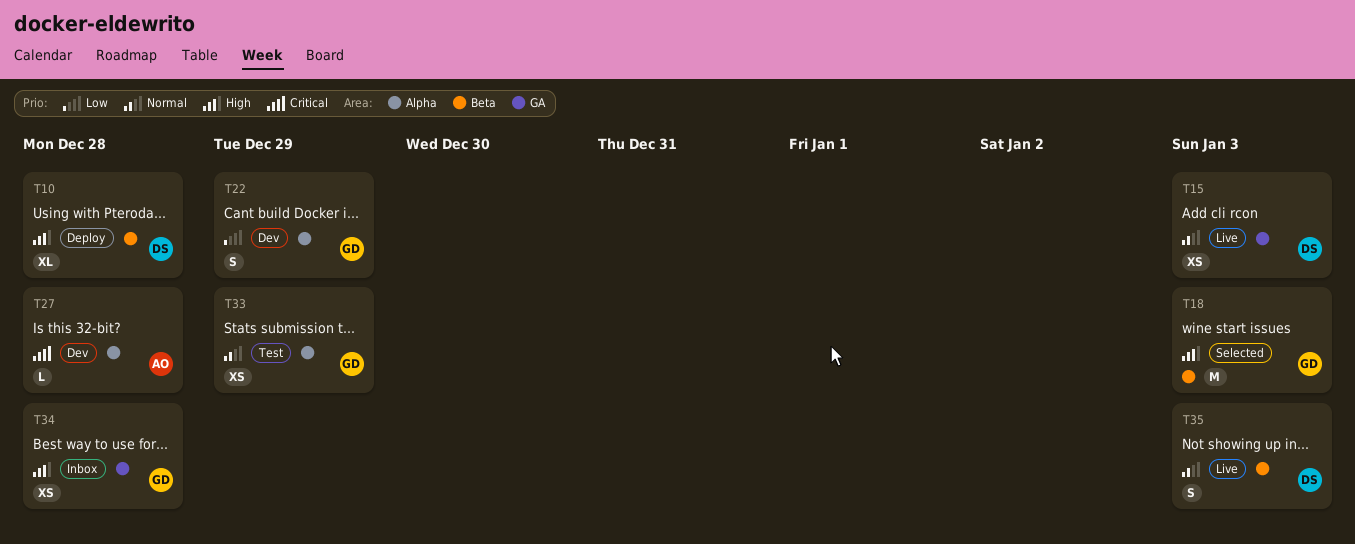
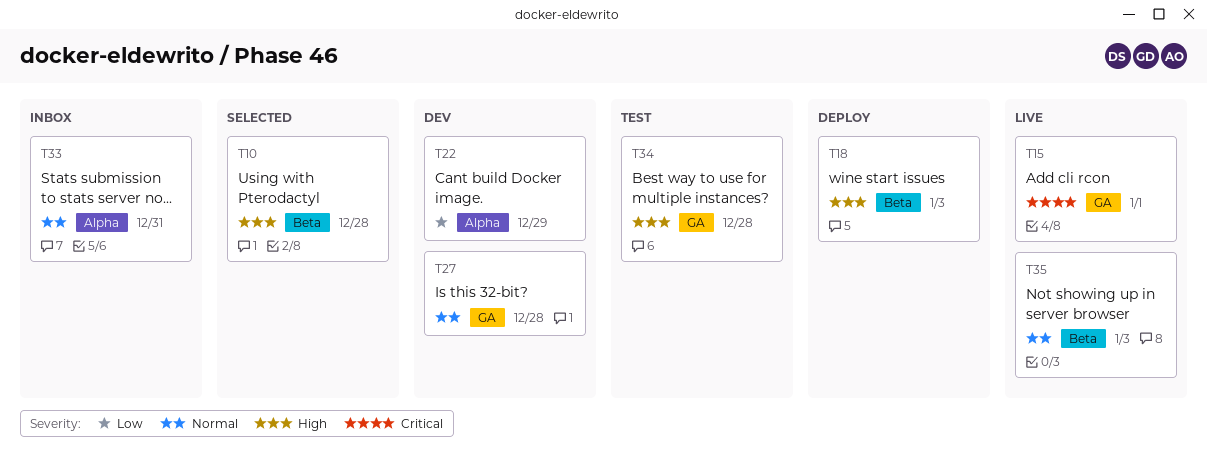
T10, status: Deploy -> Selected
T15, priority: Normal -> Critical
T15, due: Jan 3 -> Jan 1
T18, status: Selected -> Deploy
T27, priority: Critical -> Normal
T27, label: Alpha -> GA
T33, status: Test -> Inbox
T33, due: Dec 29 -> Dec 31
T34, status: Inbox -> Test

